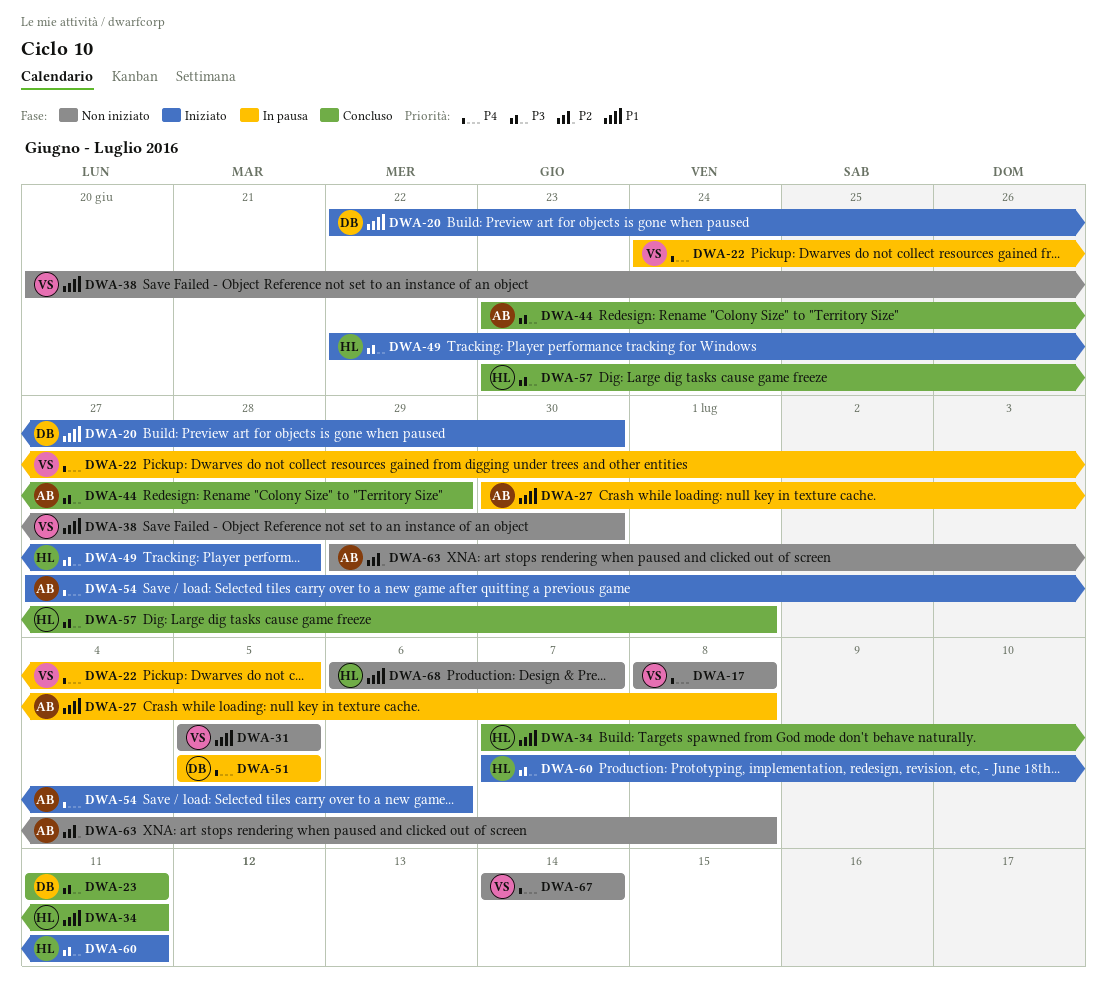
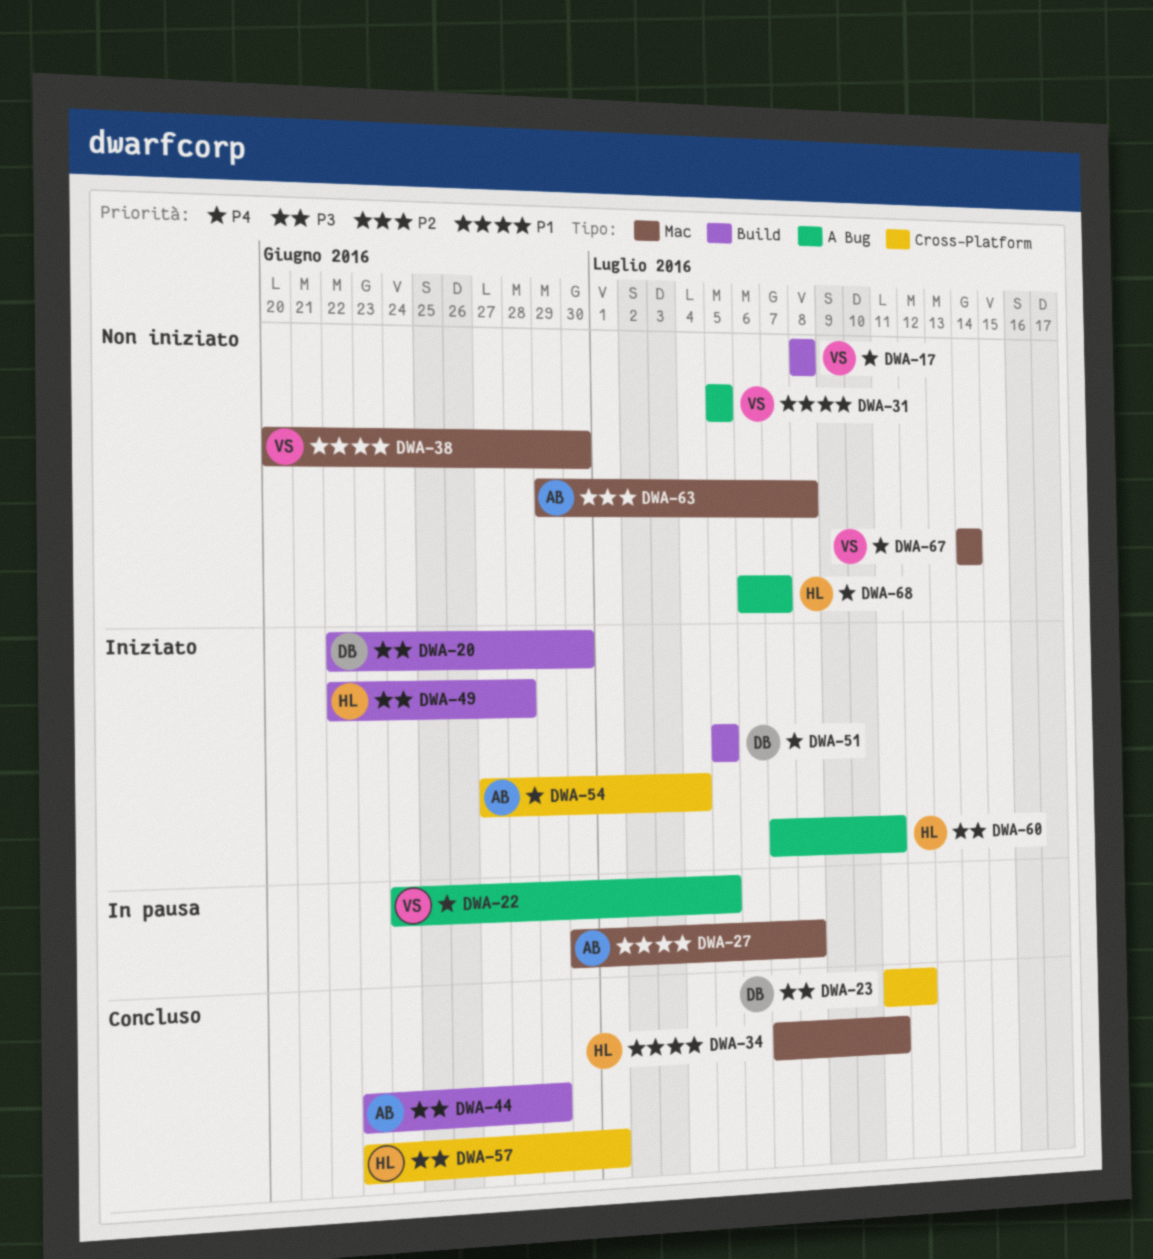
DWA-20, priority: P1 -> P3
DWA-23, due: Jul 11 -> Jul 12
DWA-51, status: In pausa -> Iniziato
DWA-54, due: Jul 6 -> Jul 4
DWA-68, priority: P1 -> P4

